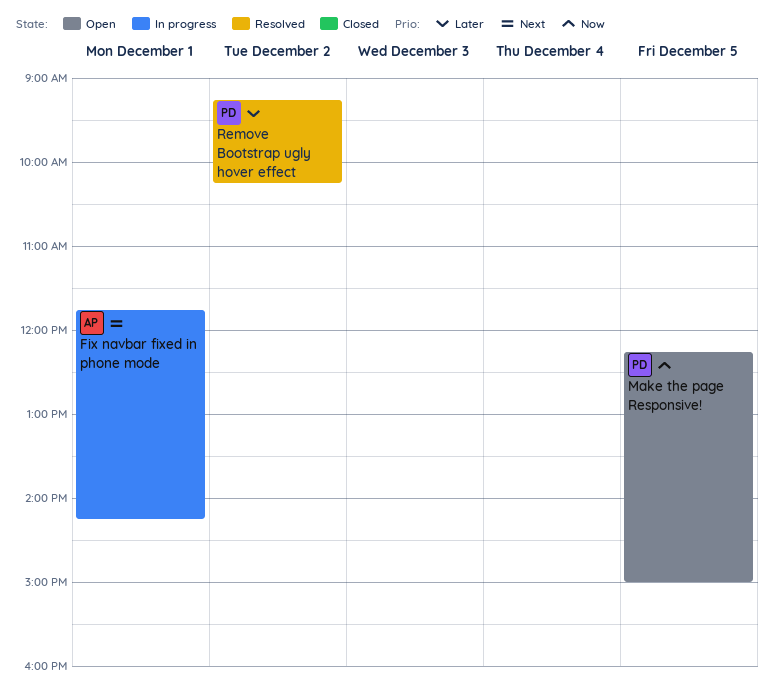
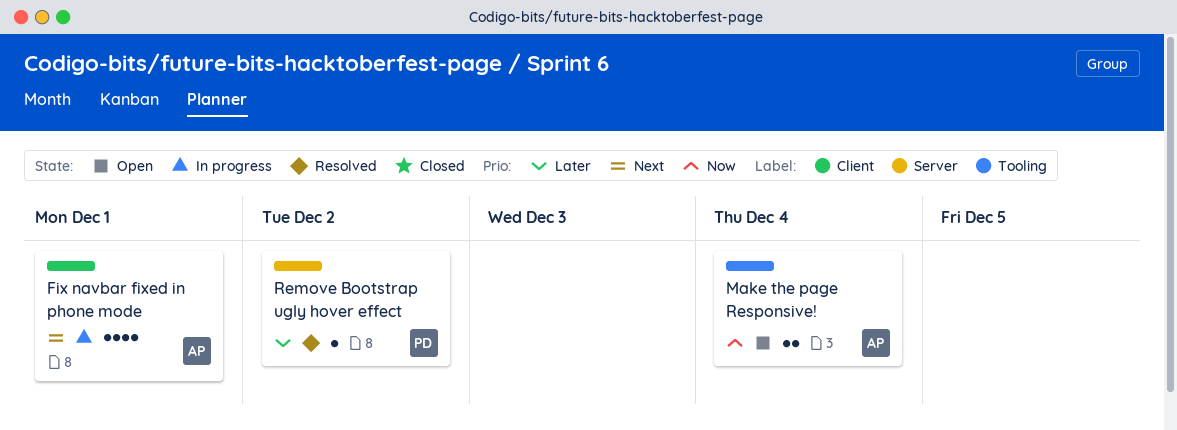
Make the page Responsive!, owner: PD -> AP
Make the page Responsive!, day: Dec 5 -> Dec 4

